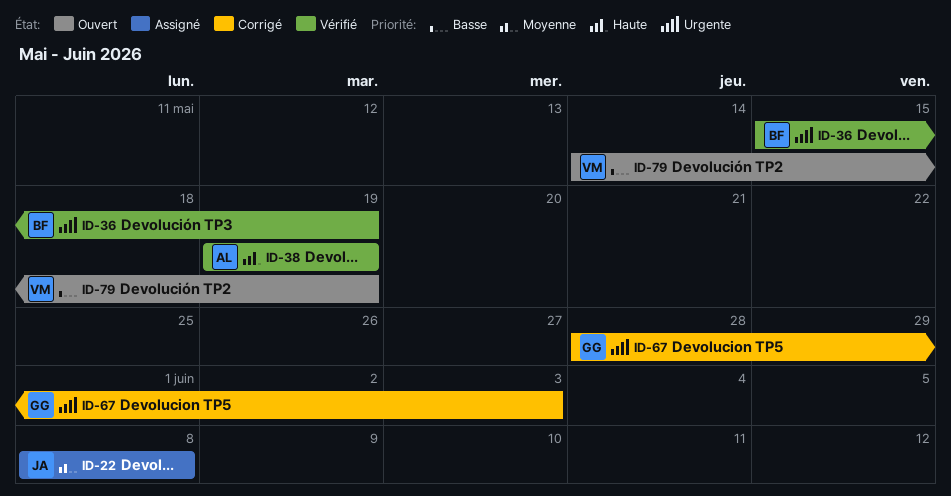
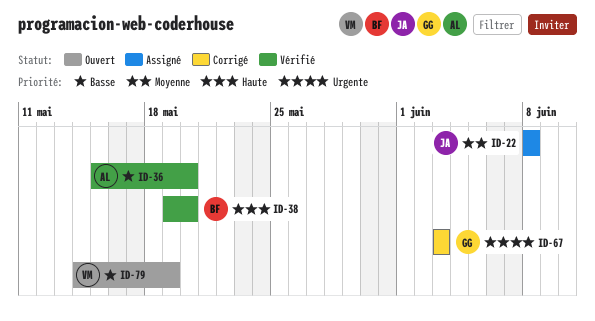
ID-36, owner: BF -> AL
ID-36, priority: Urgente -> Basse
ID-36, due: May 19 -> May 20
ID-38, owner: AL -> BF
ID-38, due: May 19 -> May 20
ID-67, start: May 28 -> Jun 3

